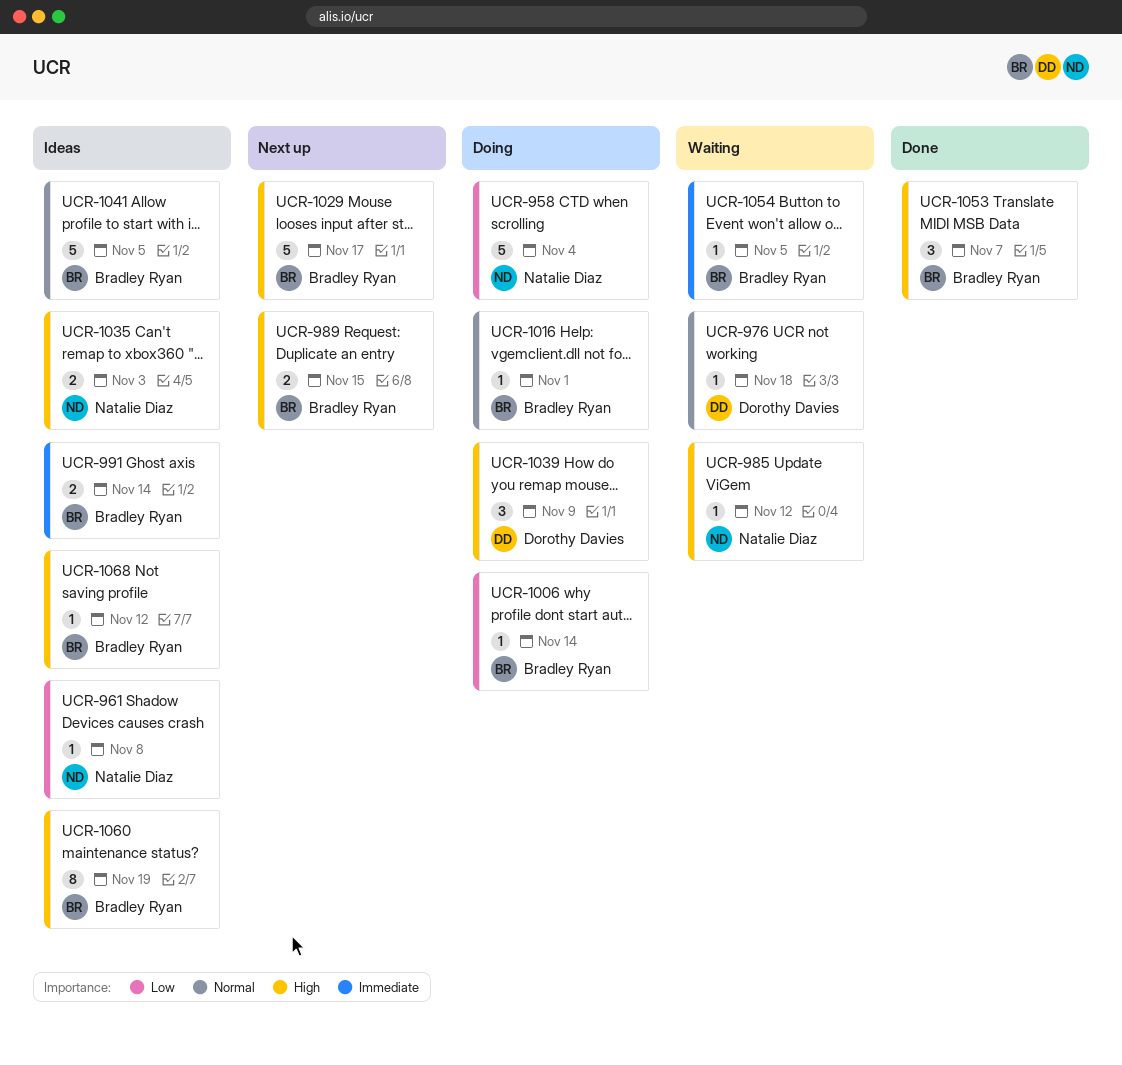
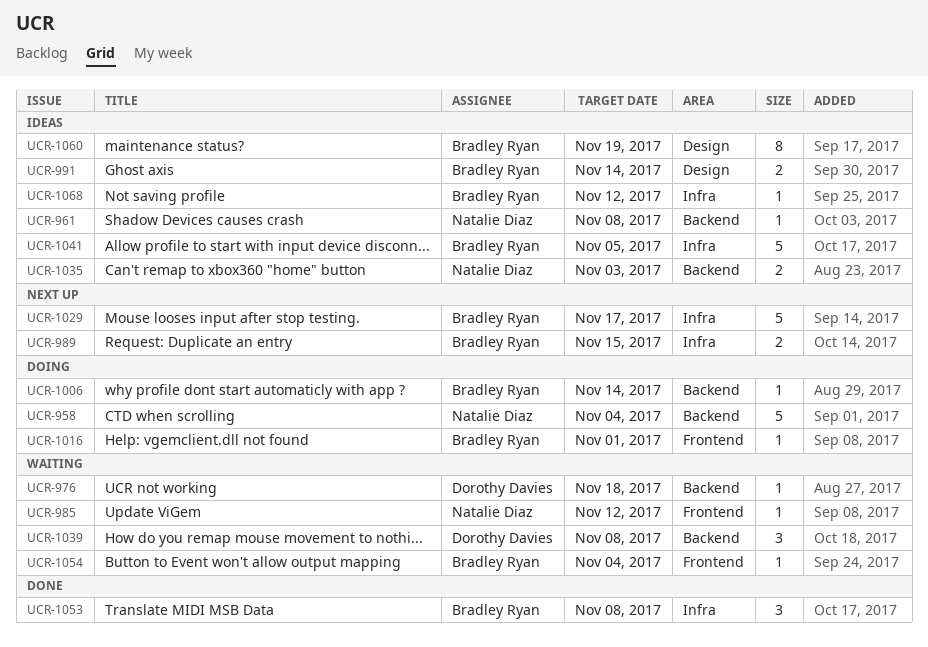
UCR-1039, status: Doing -> Waiting
UCR-1039, due: Nov 9 -> Nov 8
UCR-1053, due: Nov 7 -> Nov 8
UCR-1054, due: Nov 5 -> Nov 4

